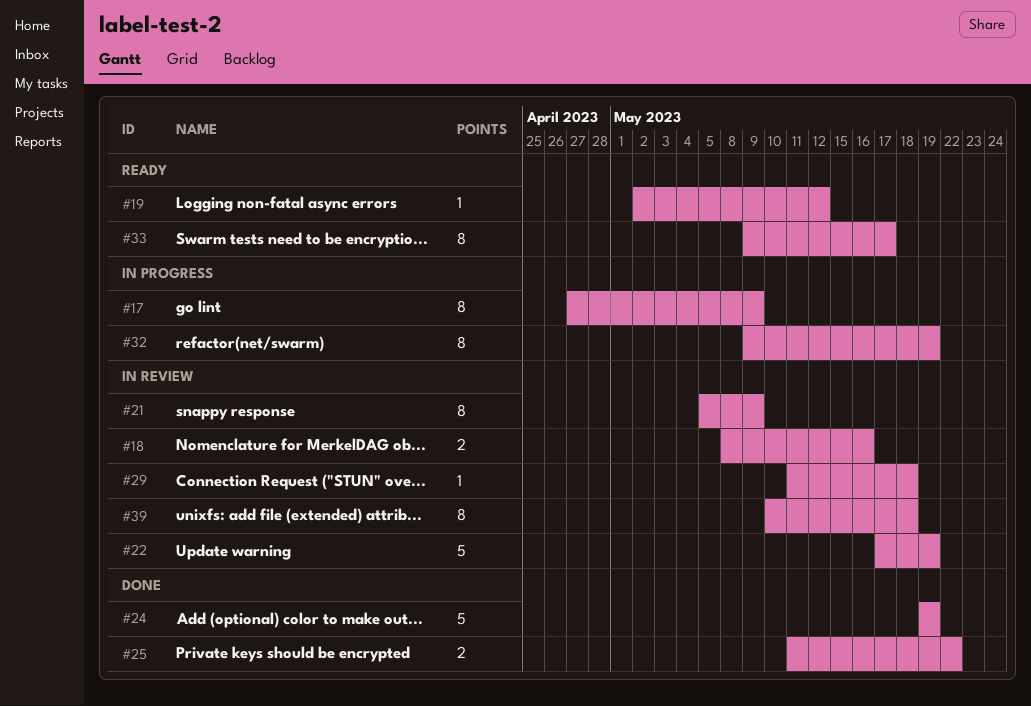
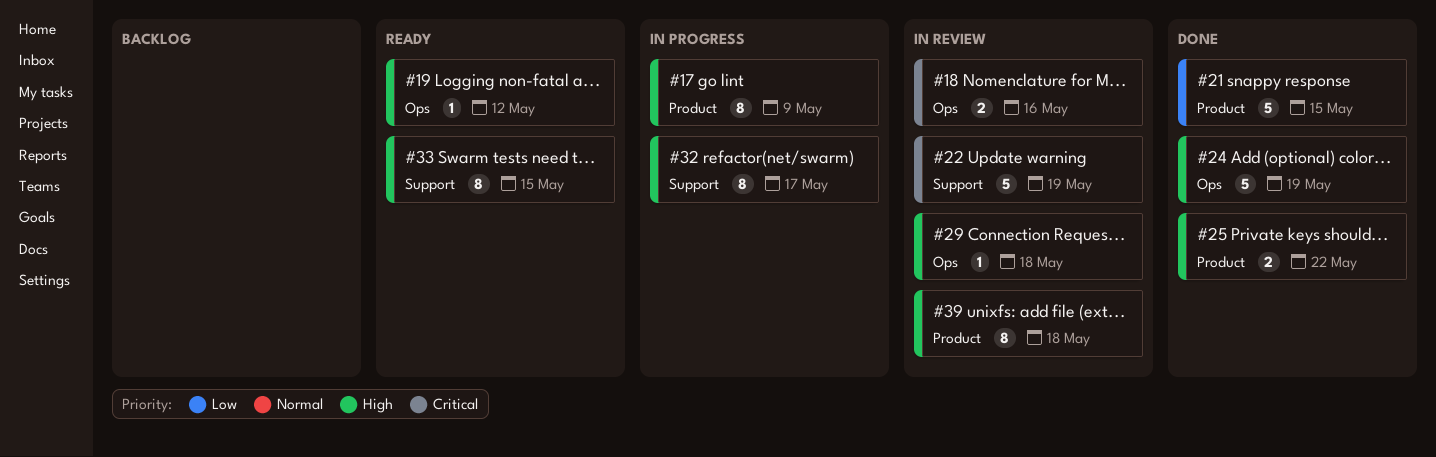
#21, status: In review -> Done
#21, estimate: 8 -> 5
#21, due: May 9 -> May 15
#32, due: May 19 -> May 17
#33, due: May 17 -> May 15

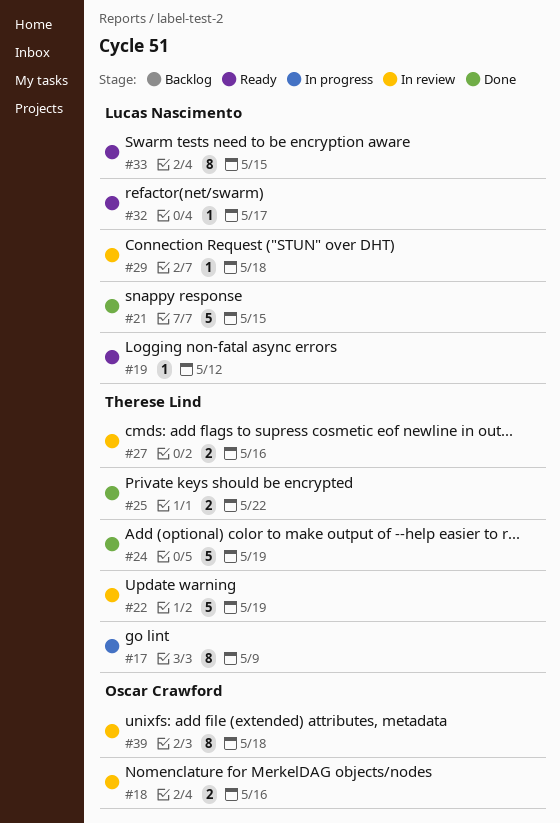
#27: none -> present
#32, status: In progress -> Ready
#32, estimate: 8 -> 1

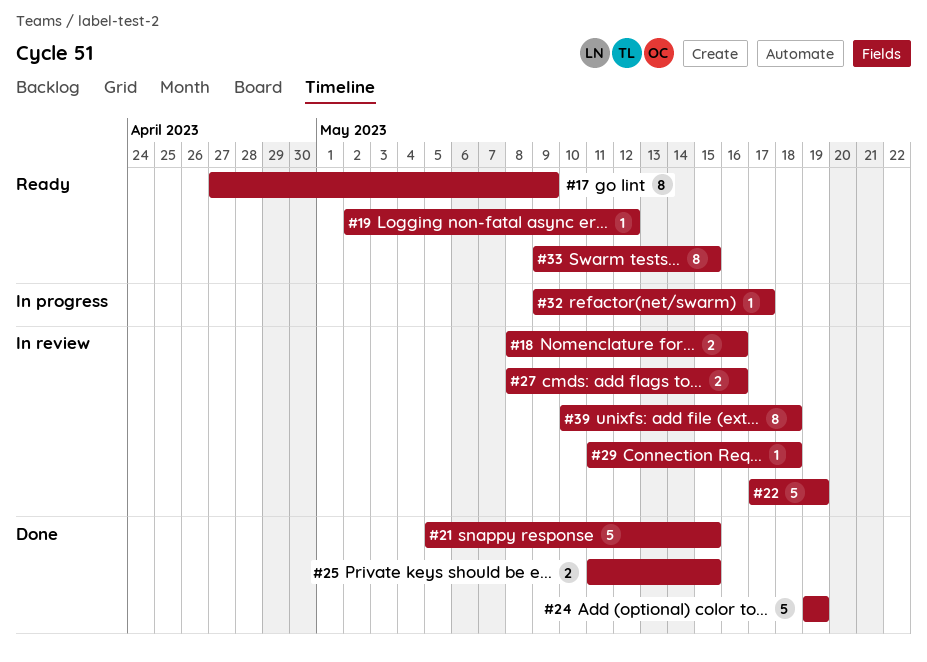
#17, status: In progress -> Ready
#25, due: May 22 -> May 15
#32, status: Ready -> In progress

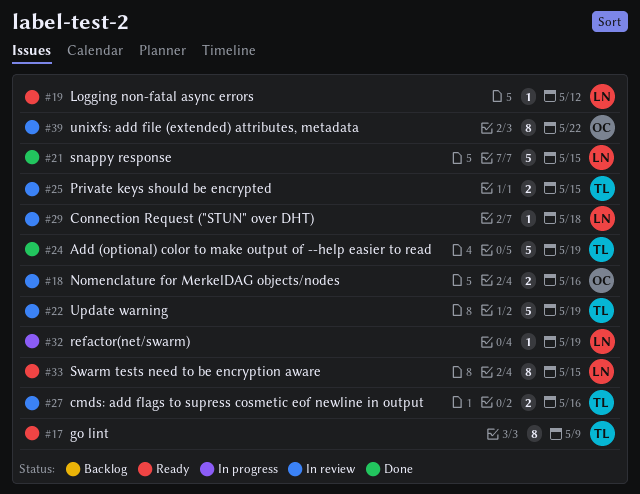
#25, status: Done -> In review
#32, due: May 17 -> May 19
#39, due: May 18 -> May 22

